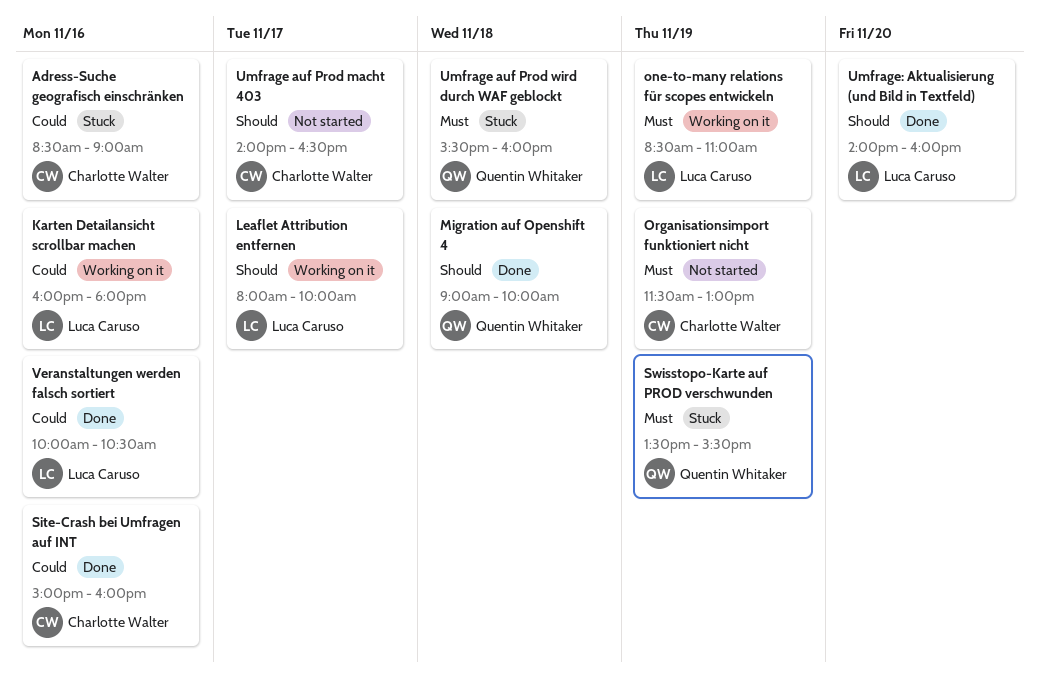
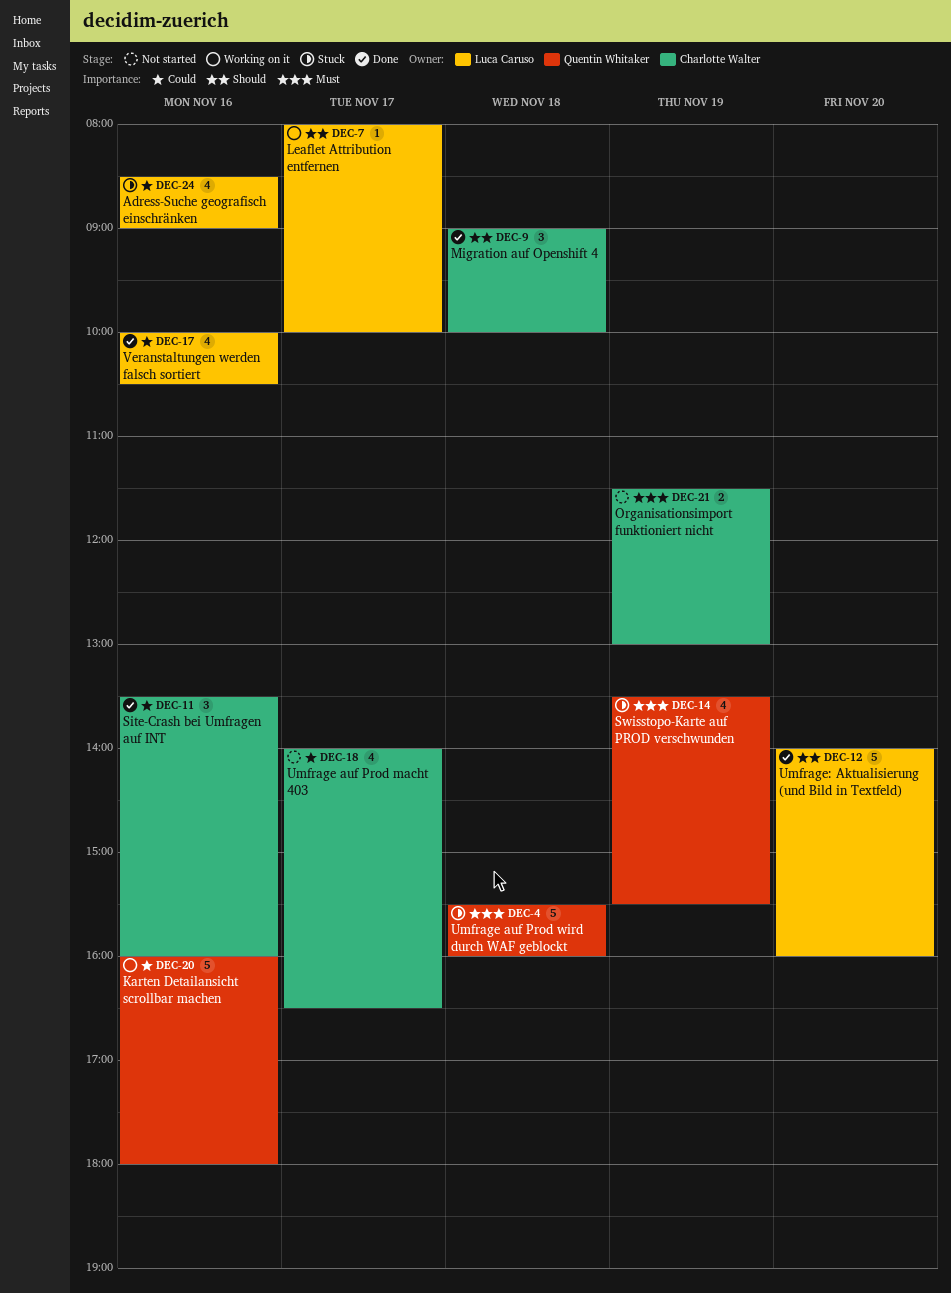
Adress-Suche geografisch einschränken, owner: Charlotte Walter -> Luca Caruso
Karten Detailansicht scrollbar machen, owner: Luca Caruso -> Quentin Whitaker
Migration auf Openshift 4, owner: Quentin Whitaker -> Charlotte Walter
one-to-many relations für scopes entwickeln: present -> none
Site-Crash bei Umfragen auf INT, begins: 15:00 -> 13:30
Umfrage auf Prod macht 403, priority: Should -> Could

